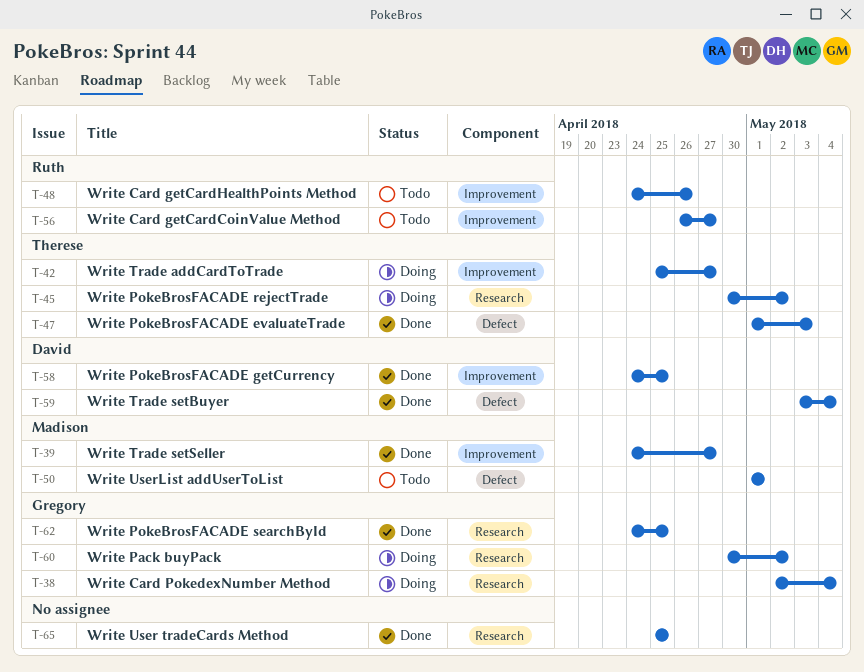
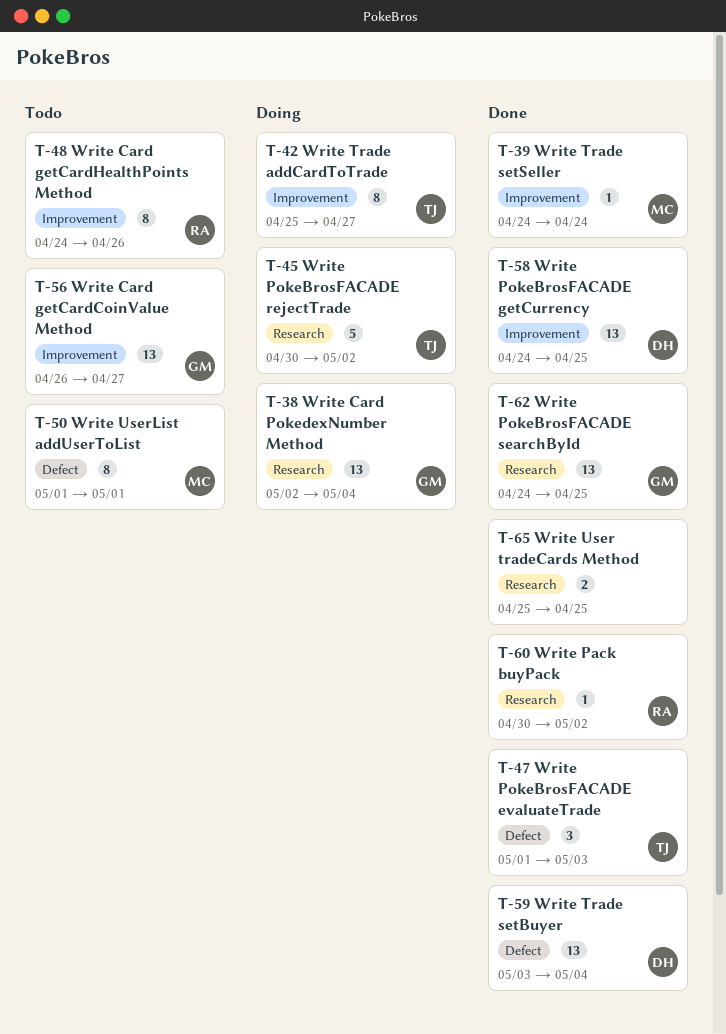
T-39, due: Apr 27 -> Apr 24
T-56, owner: Ruth -> Gregory
T-60, status: Doing -> Done
T-60, owner: Gregory -> Ruth

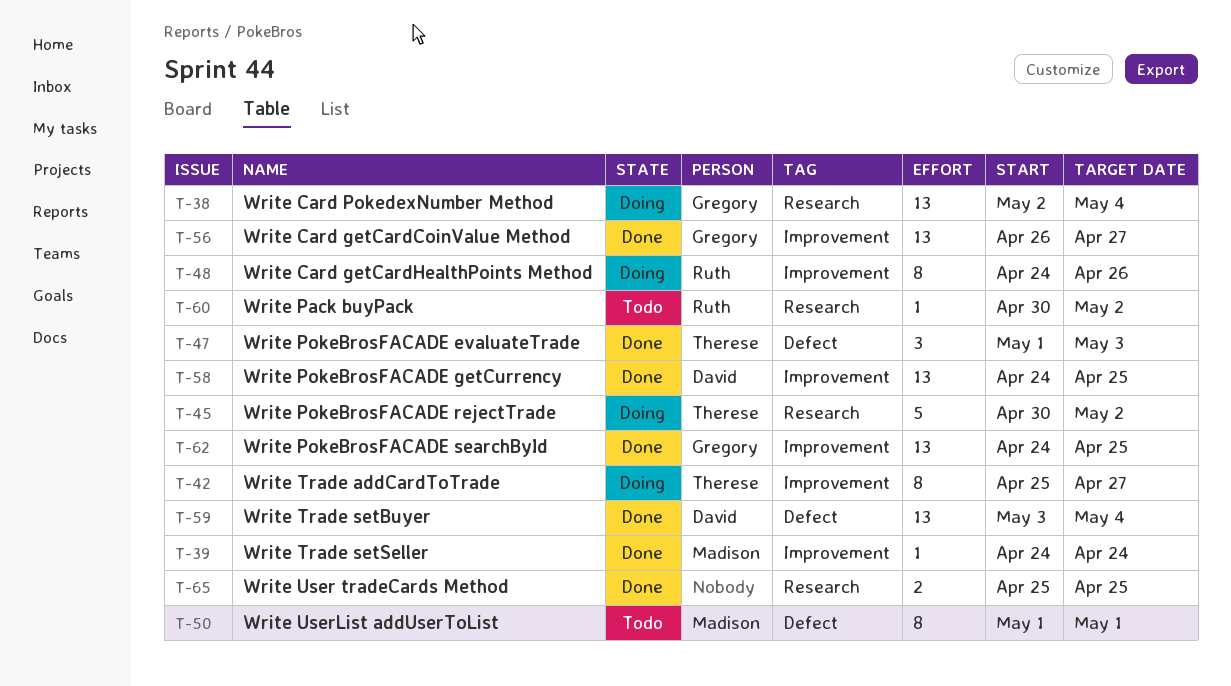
T-48, status: Todo -> Doing
T-56, status: Todo -> Done
T-60, status: Done -> Todo
T-62, label: Research -> Improvement

